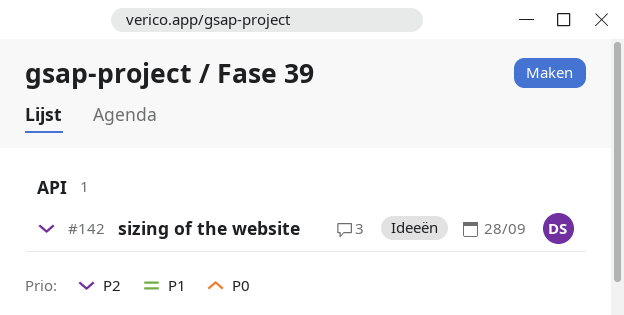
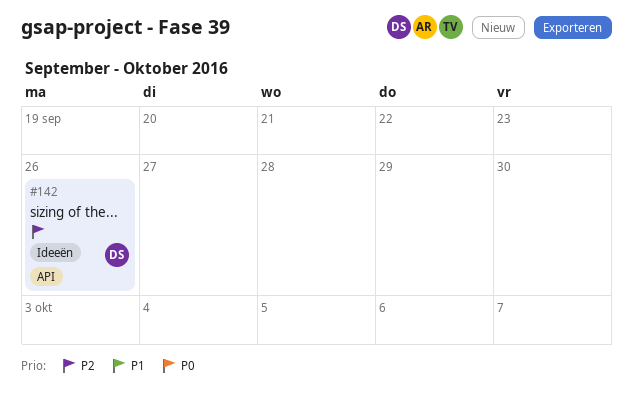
#142, due: Sep 28 -> Sep 26

